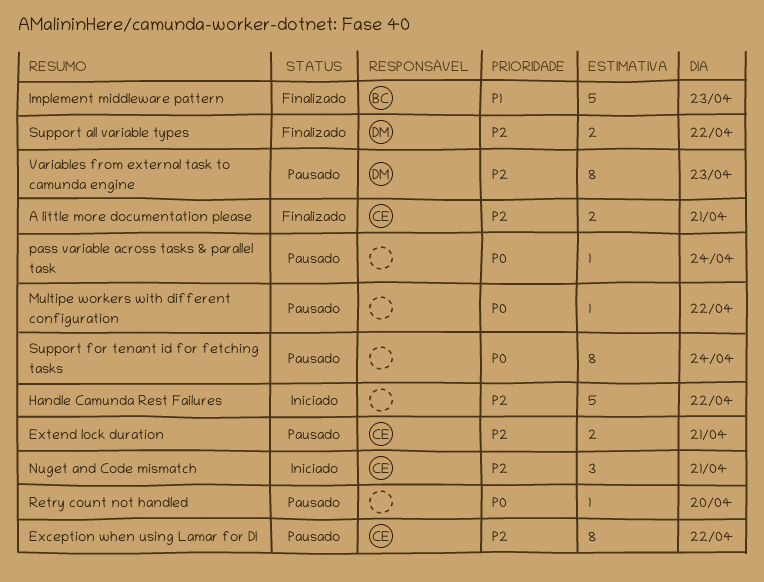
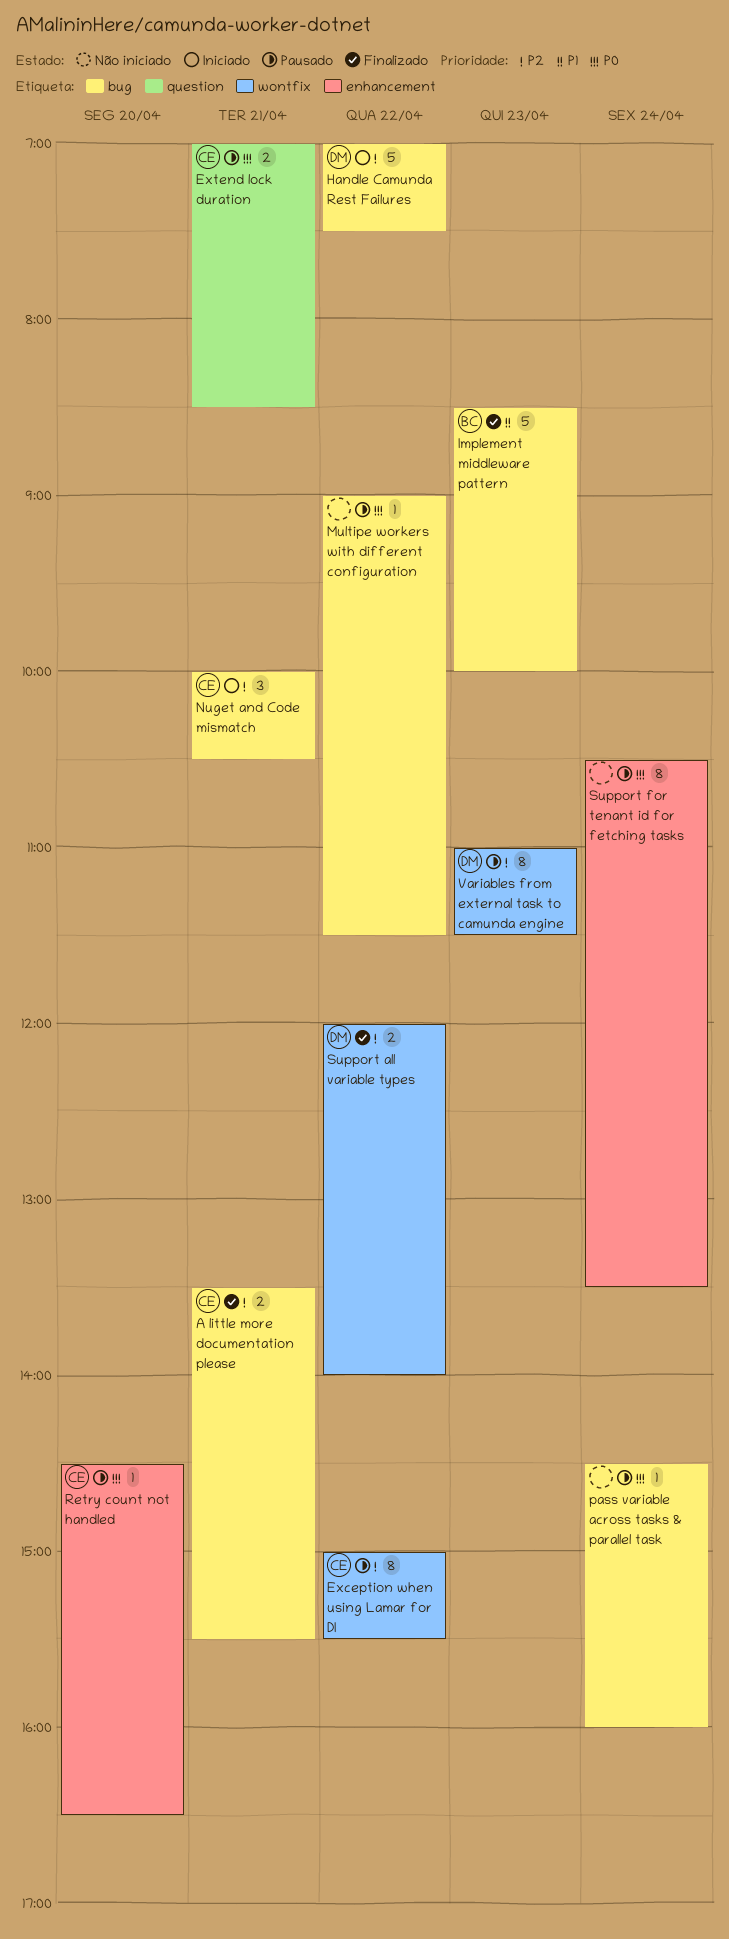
Extend lock duration, priority: P2 -> P0
Handle Camunda Rest Failures, owner: none -> DM
Retry count not handled, owner: none -> CE

